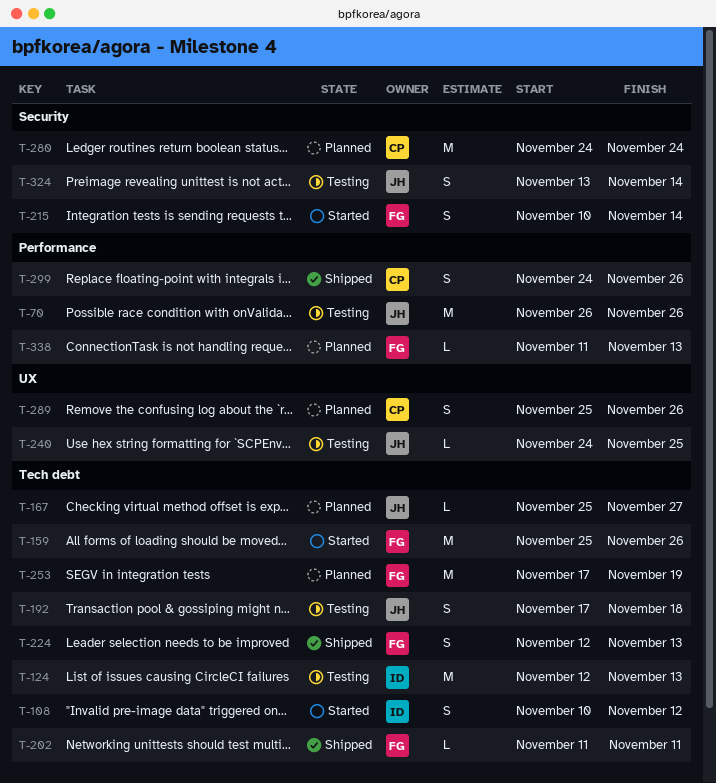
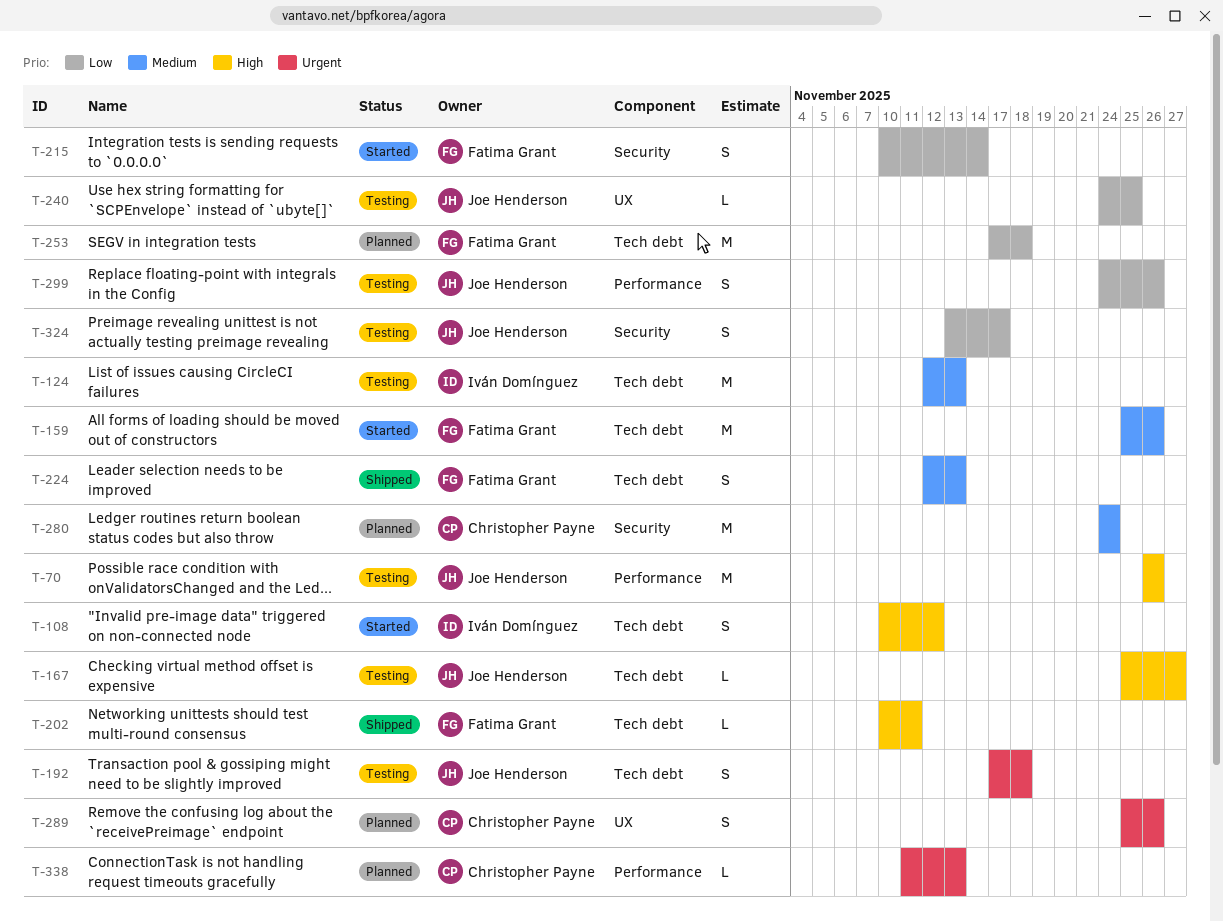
T-167, status: Planned -> Testing
T-202, start: Nov 11 -> Nov 10
T-253, due: Nov 19 -> Nov 18
T-299, status: Shipped -> Testing
T-299, owner: Christopher Payne -> Joe Henderson
T-324, due: Nov 14 -> Nov 17
T-338, owner: Fatima Grant -> Christopher Payne

